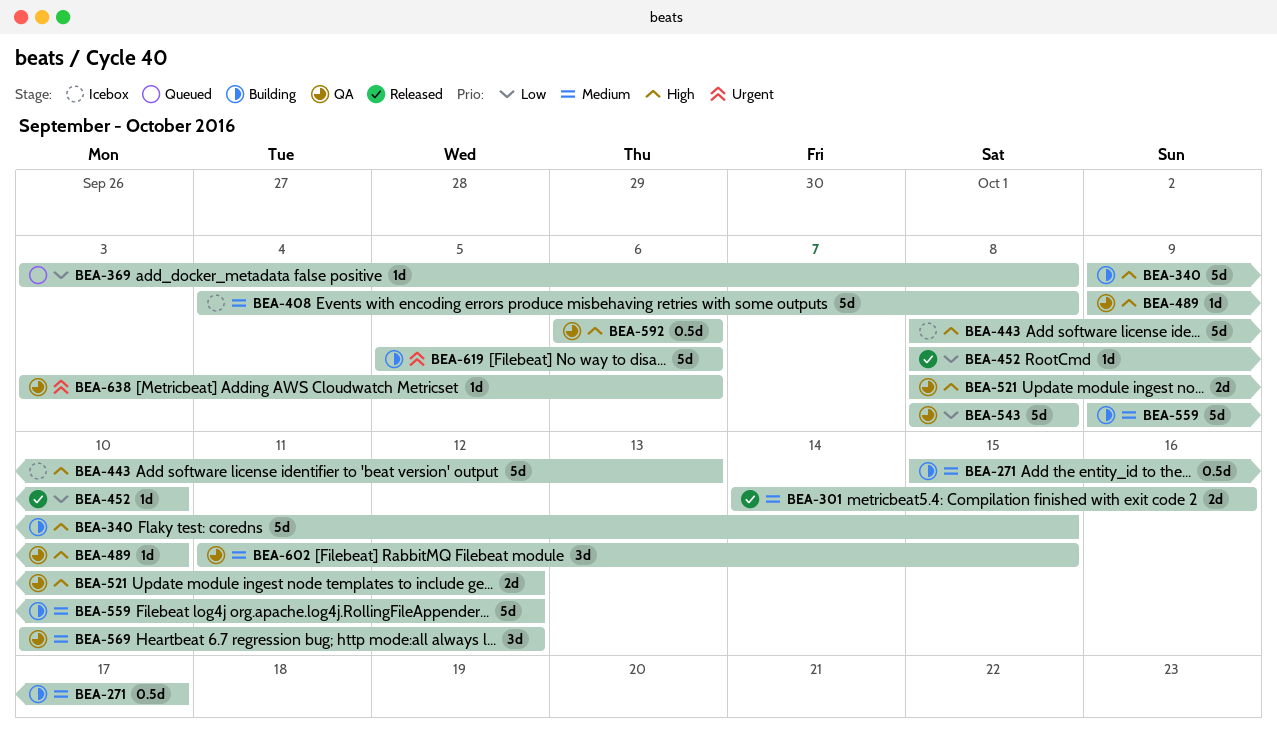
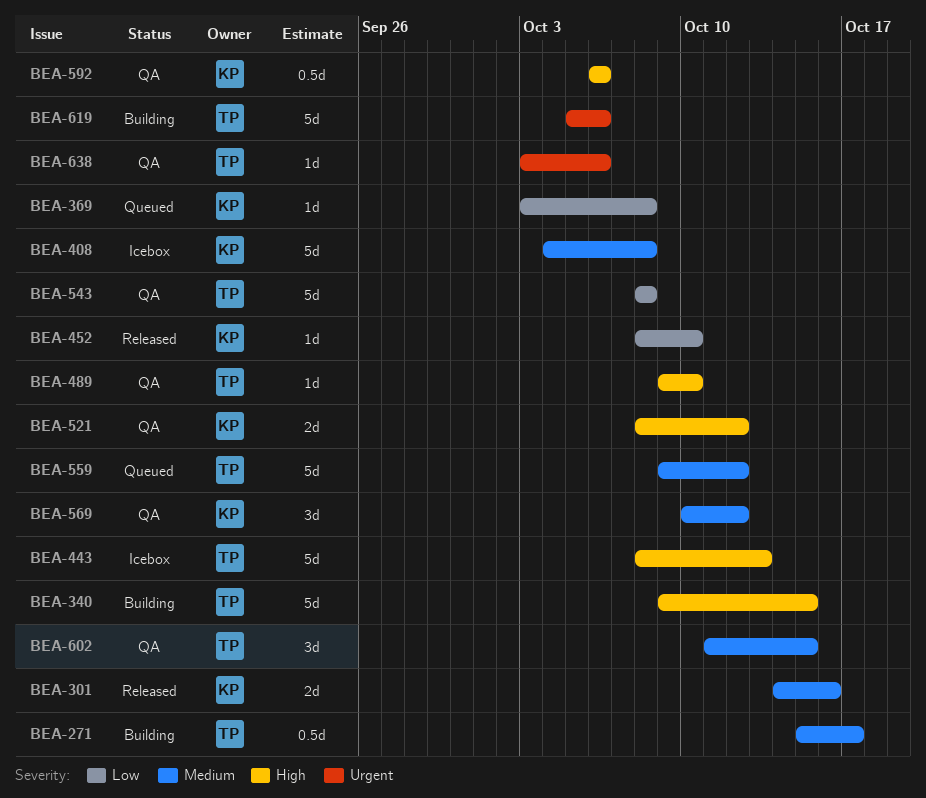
BEA-559, status: Building -> Queued

